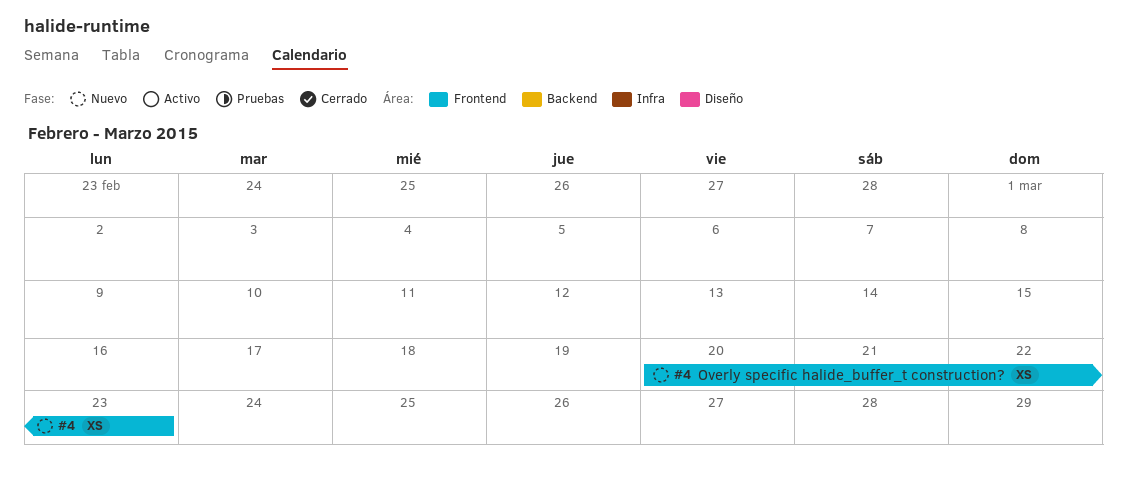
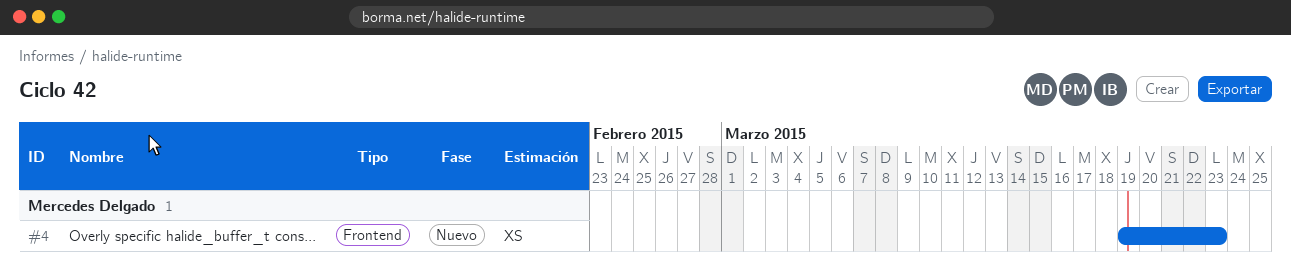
#4, start: Mar 20 -> Mar 19

